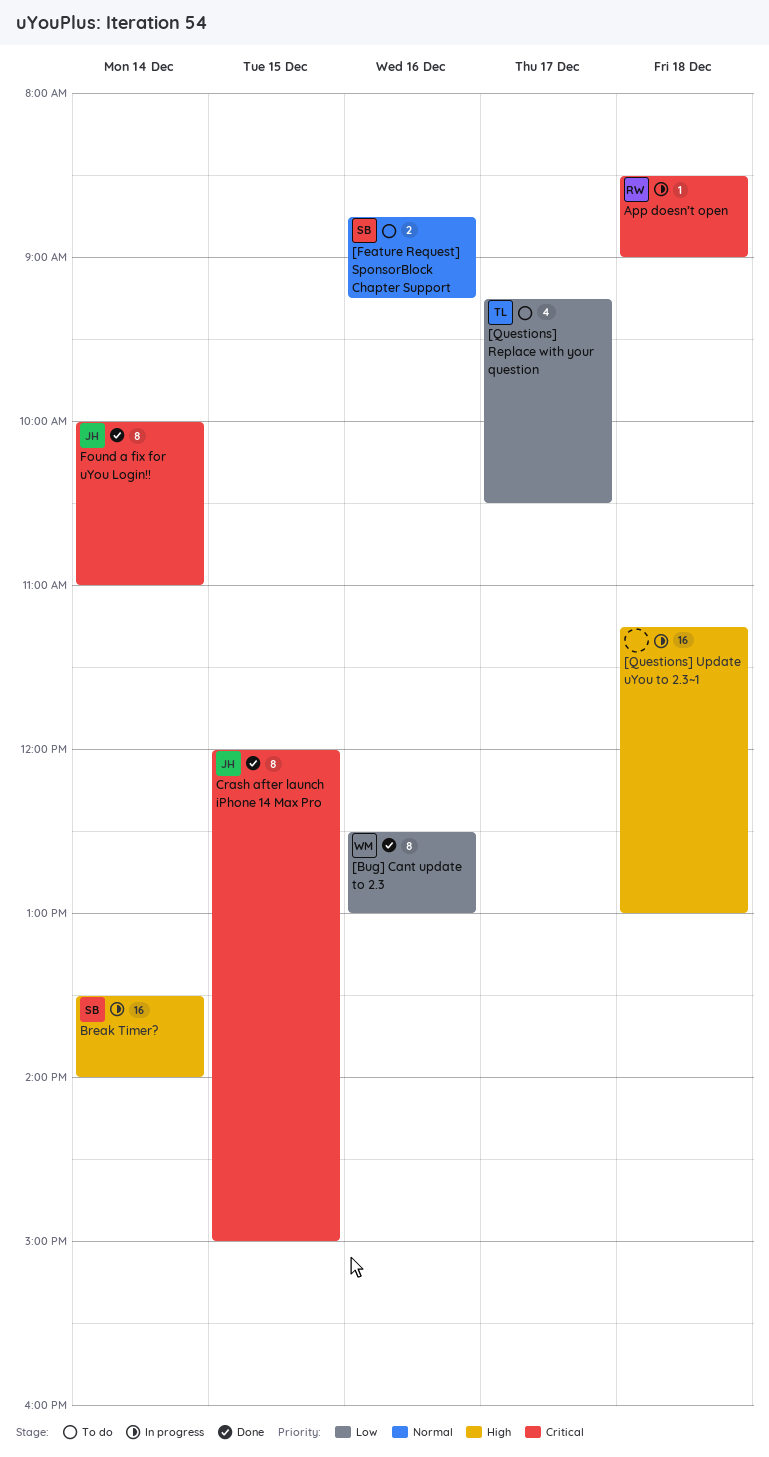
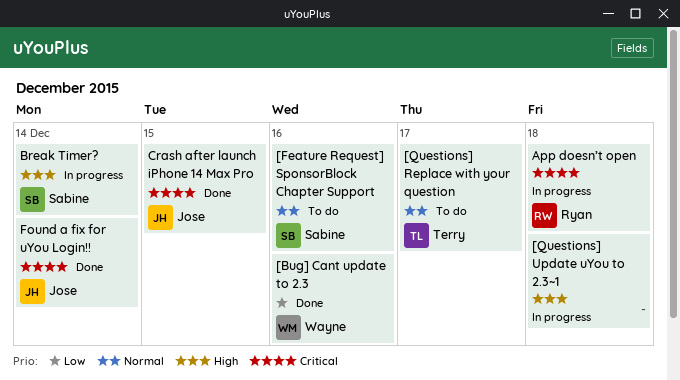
[Questions] Replace with your question, priority: Low -> Normal

